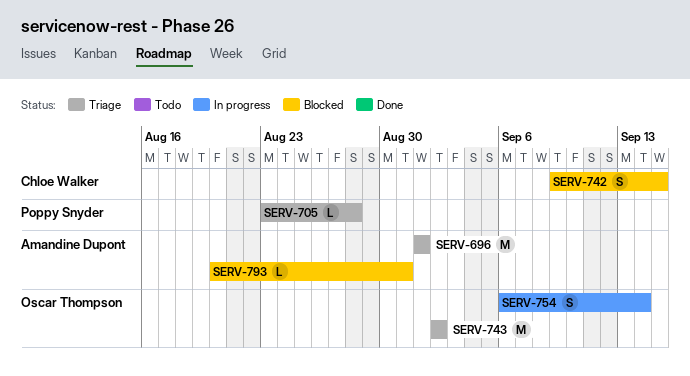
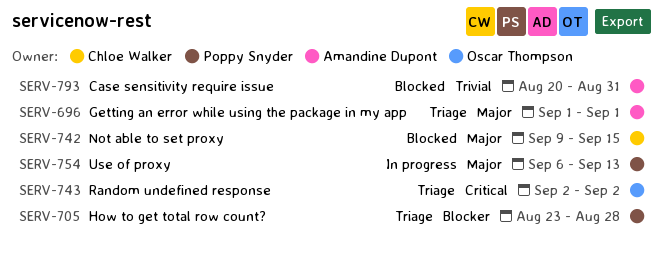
SERV-754, owner: Oscar Thompson -> Poppy Snyder
SERV-754, due: Sep 14 -> Sep 13

